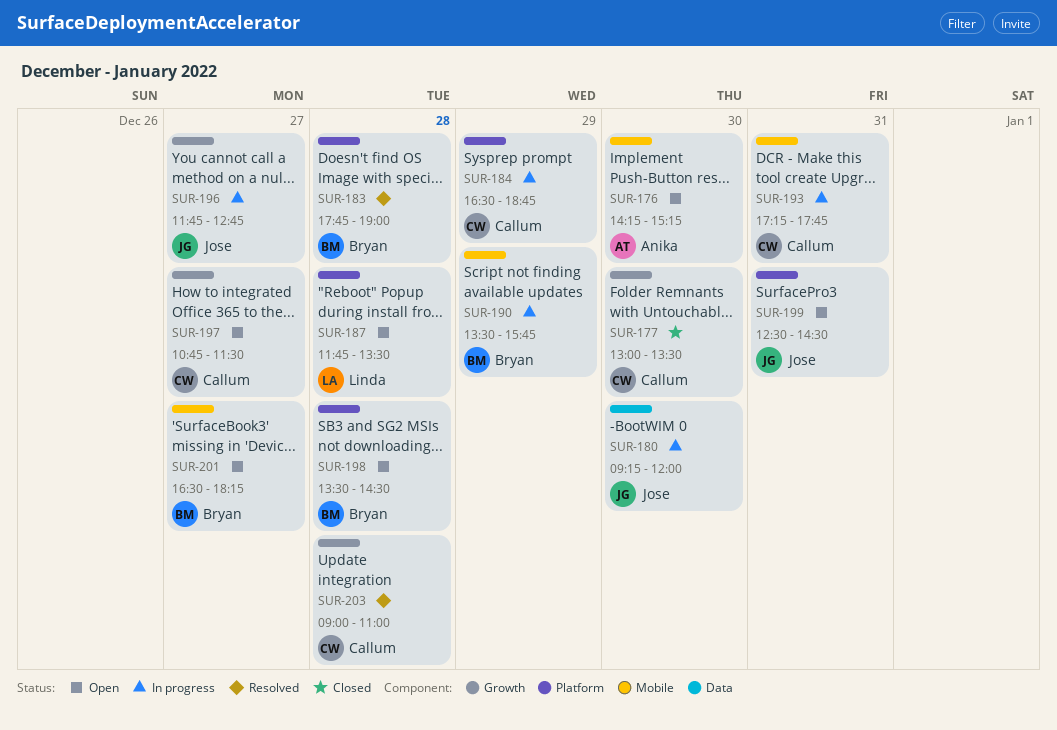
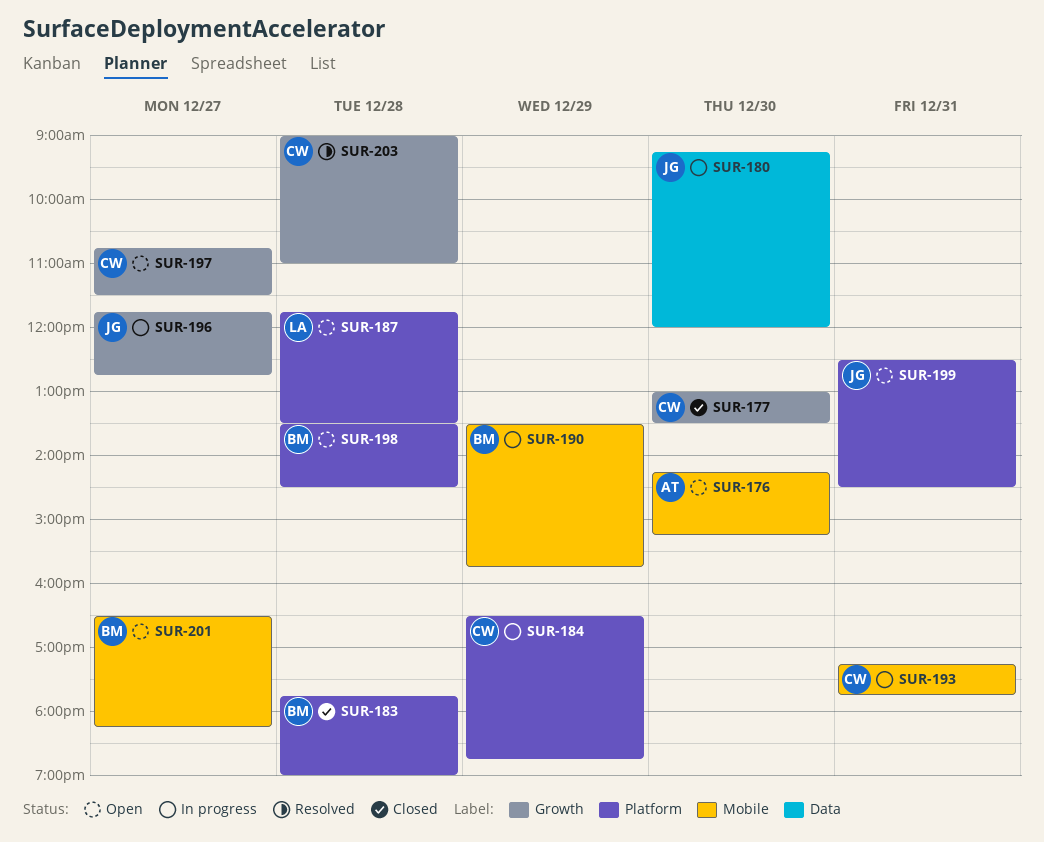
SUR-183, status: Resolved -> Closed

